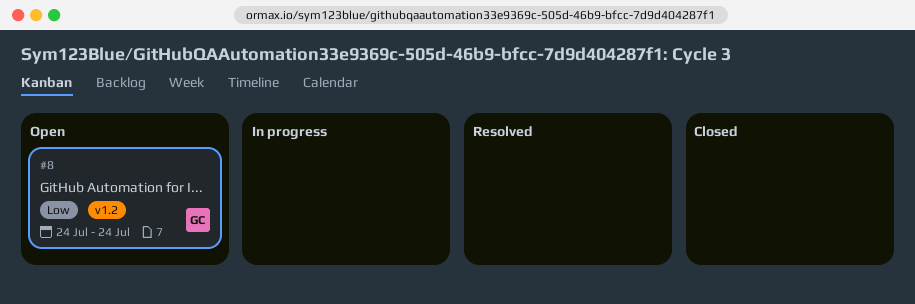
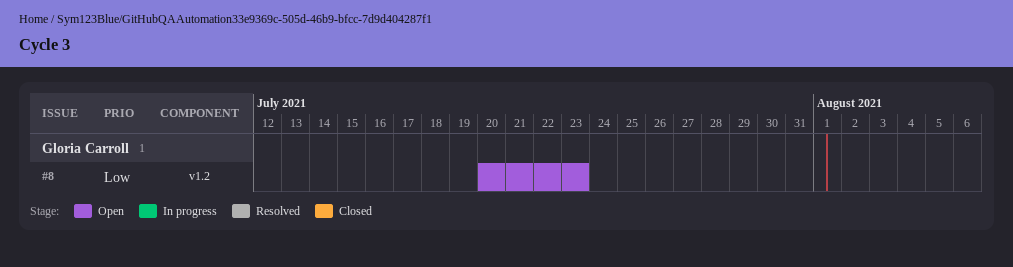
#8, start: Jul 24 -> Jul 20
#8, due: Jul 24 -> Jul 23

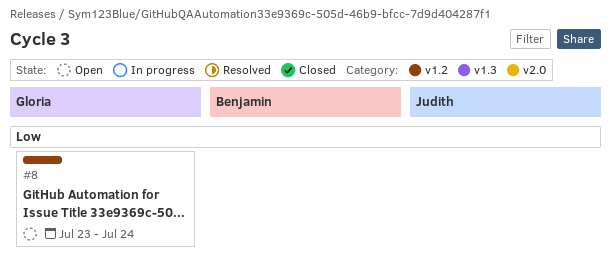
#8, start: Jul 20 -> Jul 23
#8, due: Jul 23 -> Jul 24

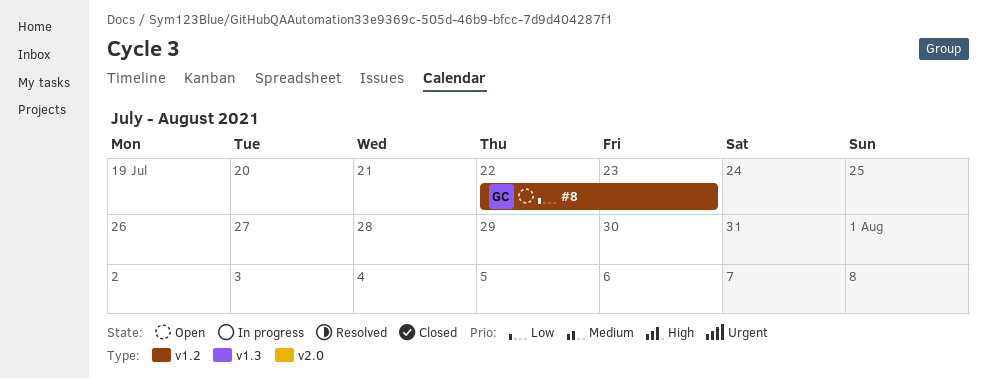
#8, start: Jul 23 -> Jul 22
#8, due: Jul 24 -> Jul 23

